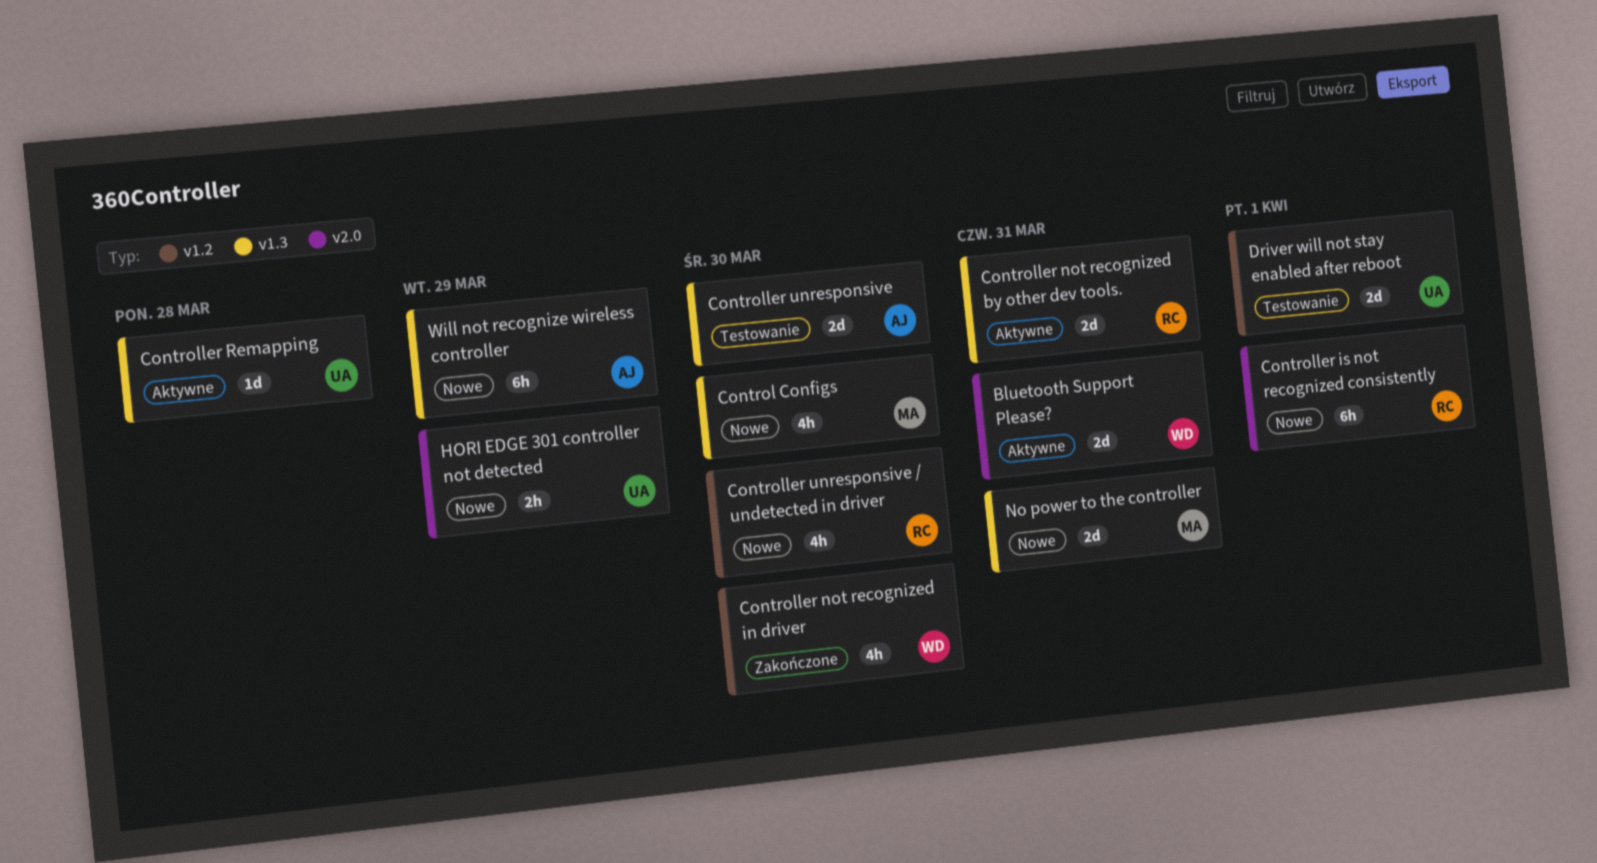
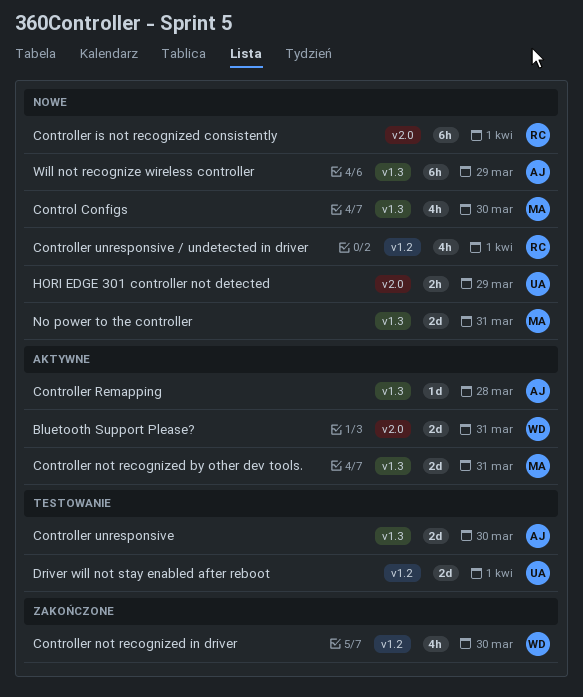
Controller not recognized by other dev tools., owner: RC -> MA
Controller Remapping, owner: UA -> AJ
Controller unresponsive / undetected in driver, due: Mar 30 -> Apr 1

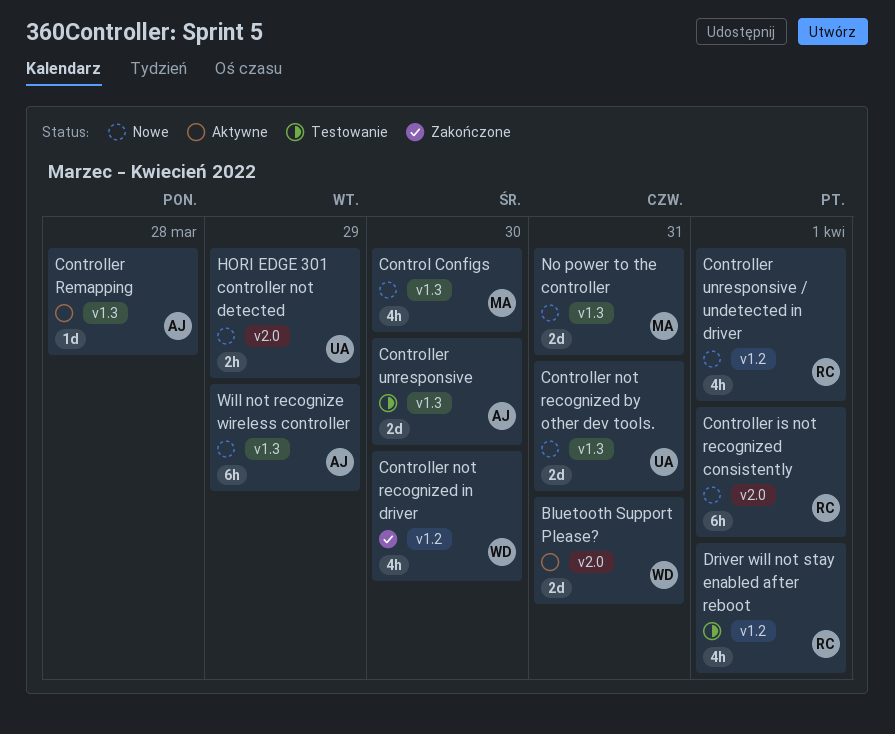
Controller not recognized by other dev tools., status: Aktywne -> Nowe
Controller not recognized by other dev tools., owner: MA -> UA
Driver will not stay enabled after reboot, owner: UA -> RC
Driver will not stay enabled after reboot, estimate: 2d -> 4h

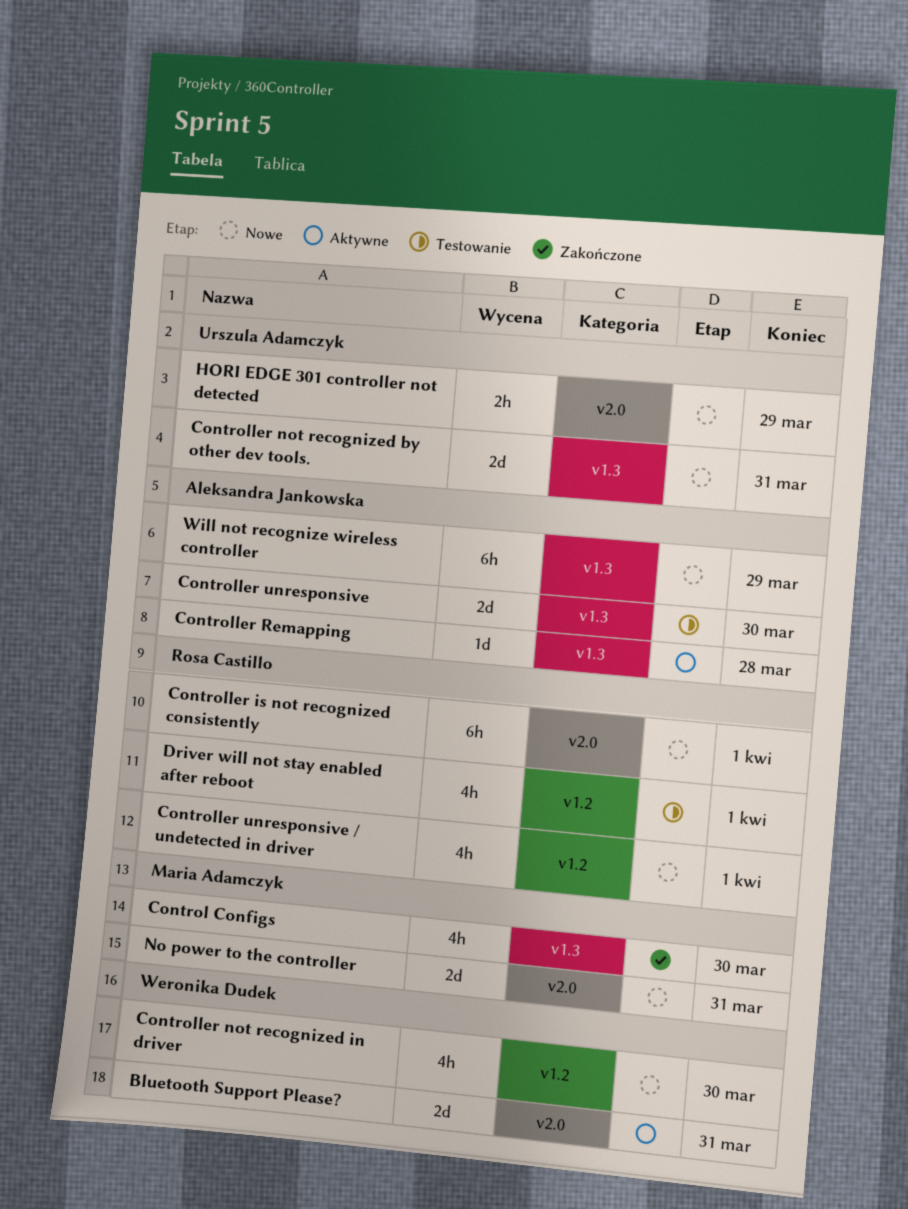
Control Configs, status: Nowe -> Zakończone
Controller not recognized in driver, status: Zakończone -> Nowe
No power to the controller, label: v1.3 -> v2.0

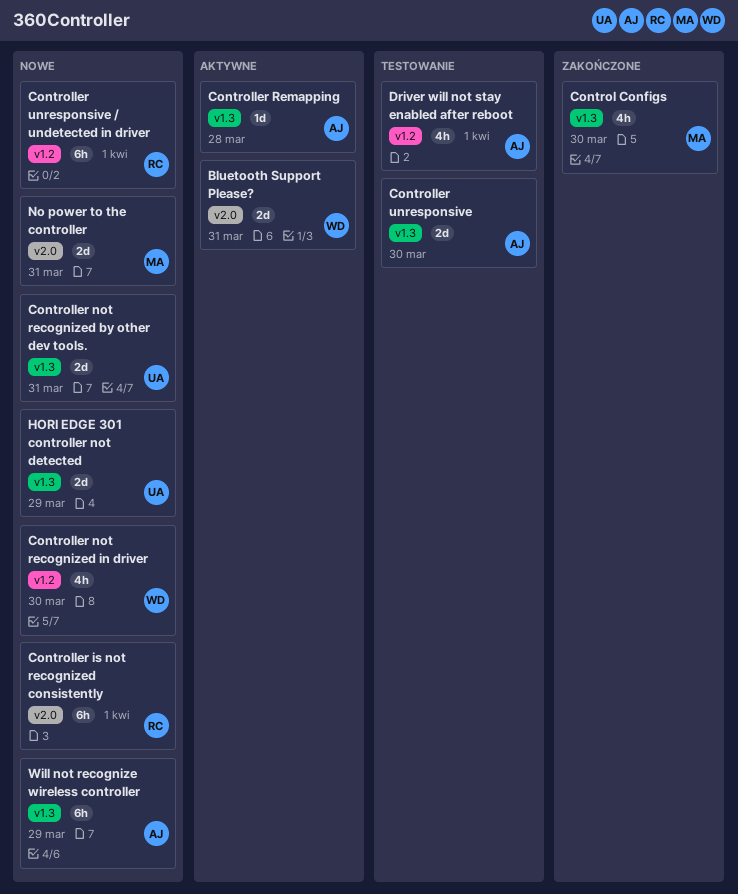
Controller unresponsive / undetected in driver, estimate: 4h -> 6h
Driver will not stay enabled after reboot, owner: Rosa Castillo -> Aleksandra Jankowska
HORI EDGE 301 controller not detected, label: v2.0 -> v1.3
HORI EDGE 301 controller not detected, estimate: 2h -> 2d

